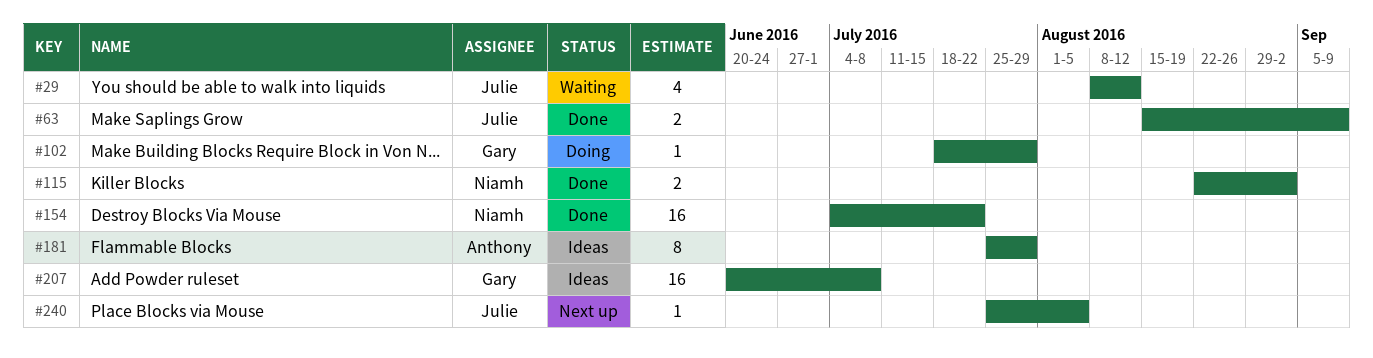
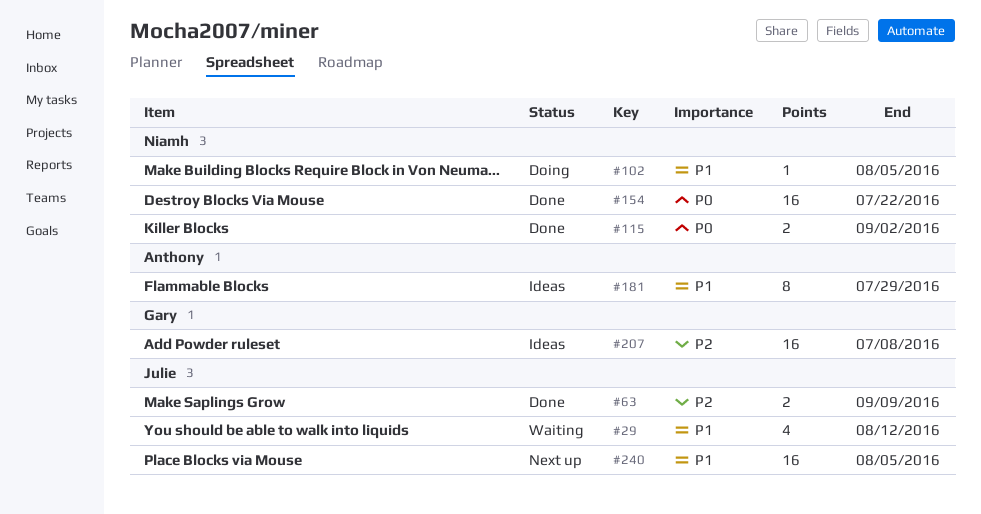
#102, owner: Gary -> Niamh
#102, due: Jul 29 -> Aug 5
#240, estimate: 1 -> 16

